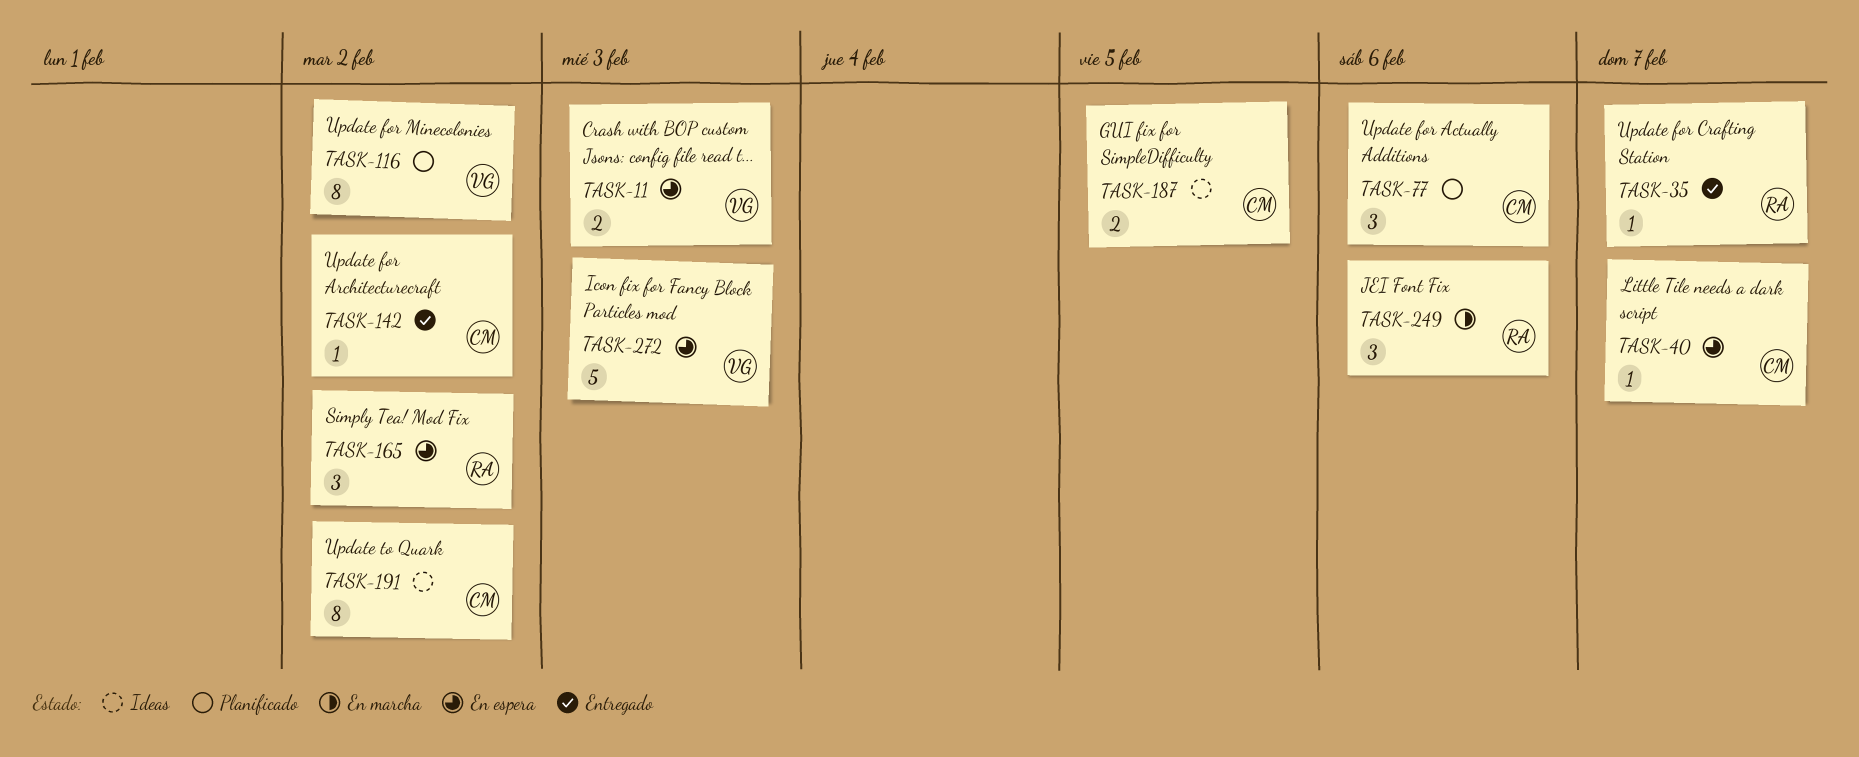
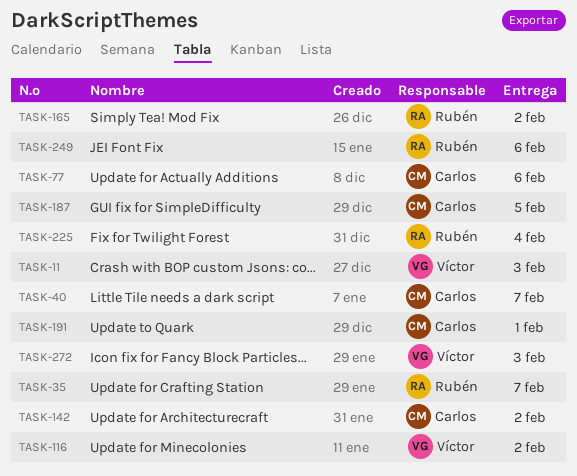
TASK-191, due: Feb 2 -> Feb 1
TASK-225: none -> present

